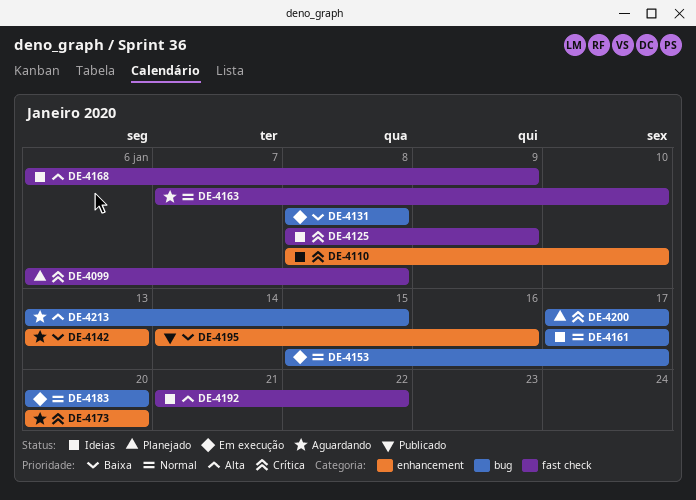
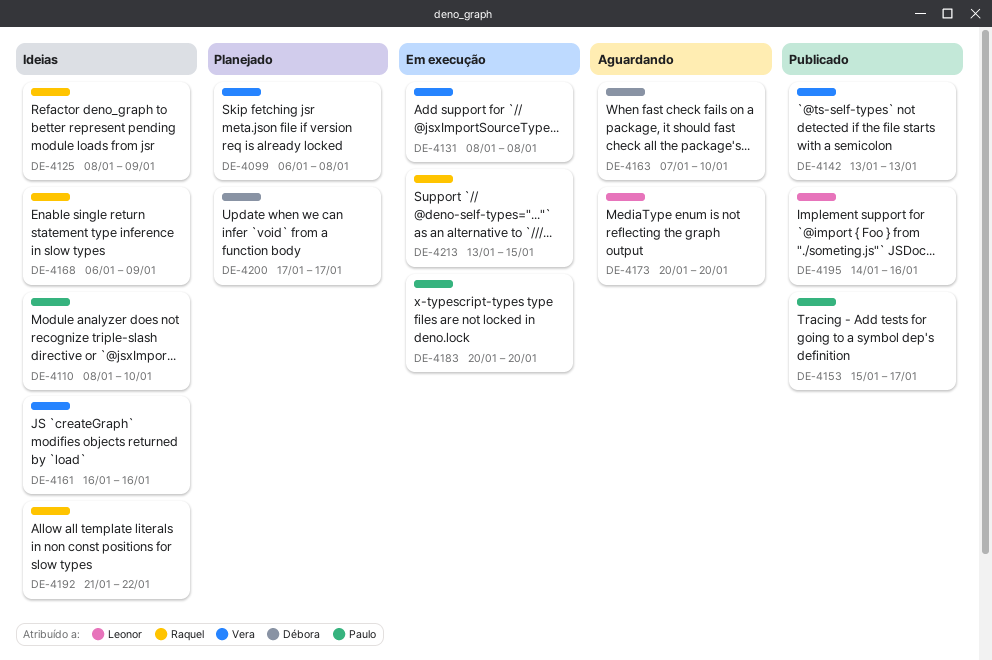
DE-4142, status: Aguardando -> Publicado
DE-4153, status: Em execução -> Publicado
DE-4161, start: Jan 17 -> Jan 16
DE-4161, due: Jan 17 -> Jan 16
DE-4213, status: Aguardando -> Em execução

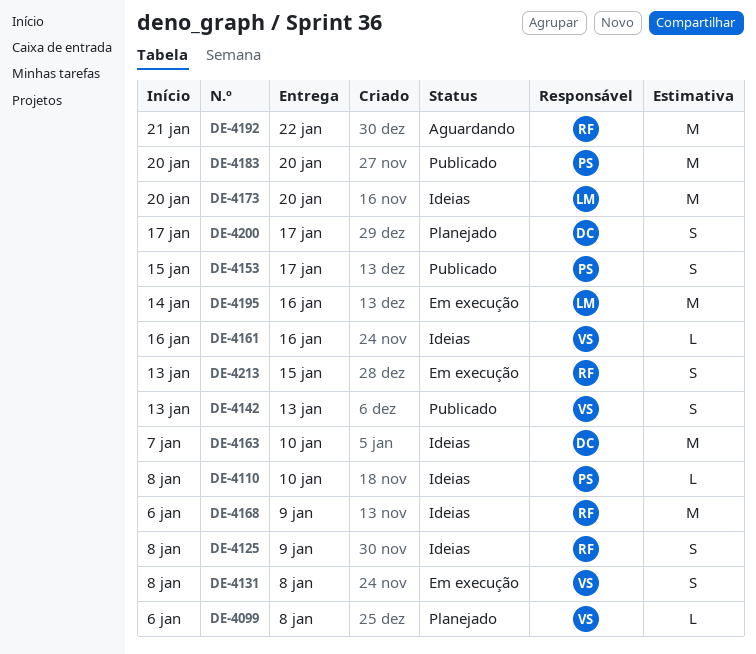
DE-4163, status: Aguardando -> Ideias
DE-4173, status: Aguardando -> Ideias
DE-4183, status: Em execução -> Publicado
DE-4192, status: Ideias -> Aguardando
DE-4195, status: Publicado -> Em execução

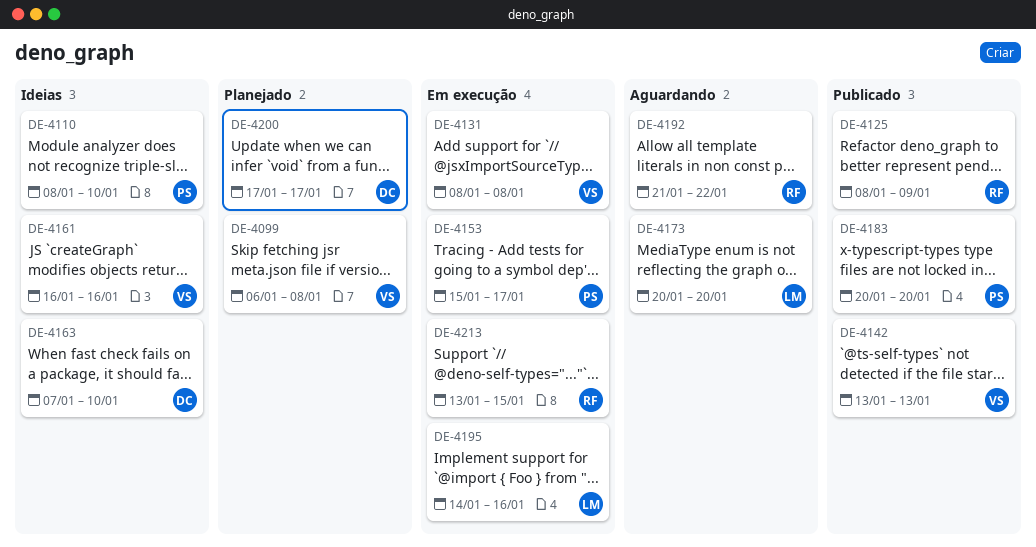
DE-4125, status: Ideias -> Publicado
DE-4153, status: Publicado -> Em execução
DE-4168: present -> none
DE-4173, status: Ideias -> Aguardando

